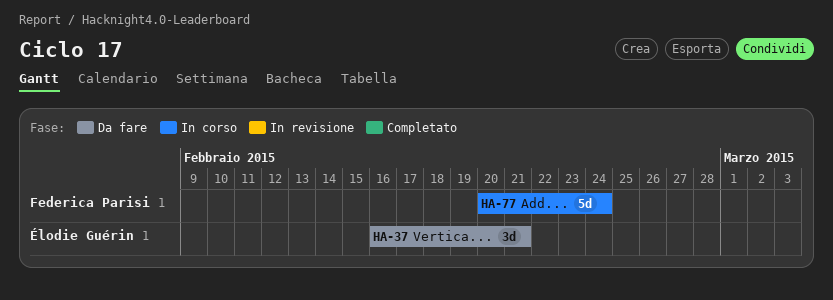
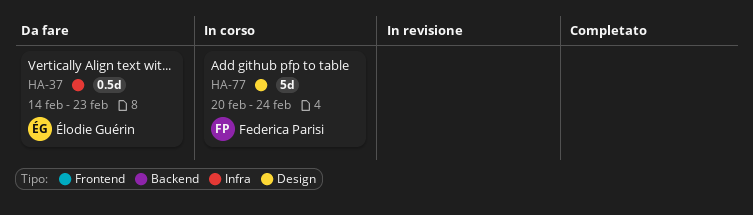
HA-37, estimate: 3d -> 0.5d
HA-37, start: Feb 16 -> Feb 14
HA-37, due: Feb 21 -> Feb 23

